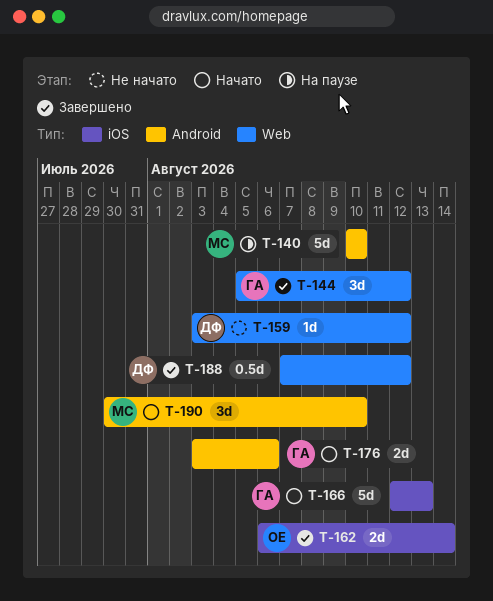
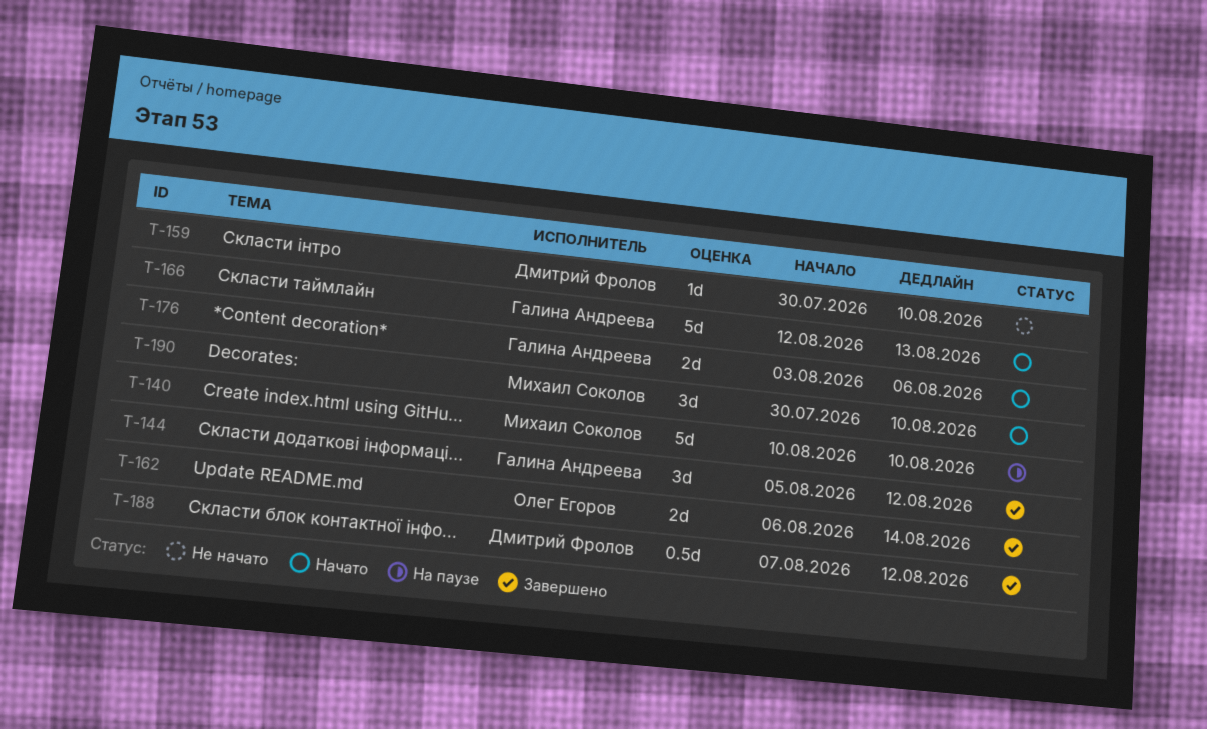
T-159, start: Aug 3 -> Jul 30
T-159, due: Aug 12 -> Aug 10

